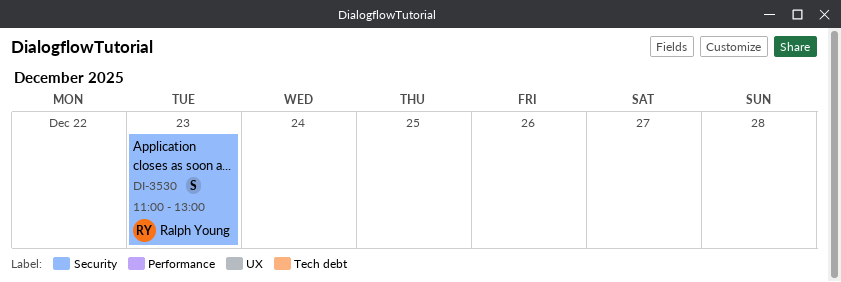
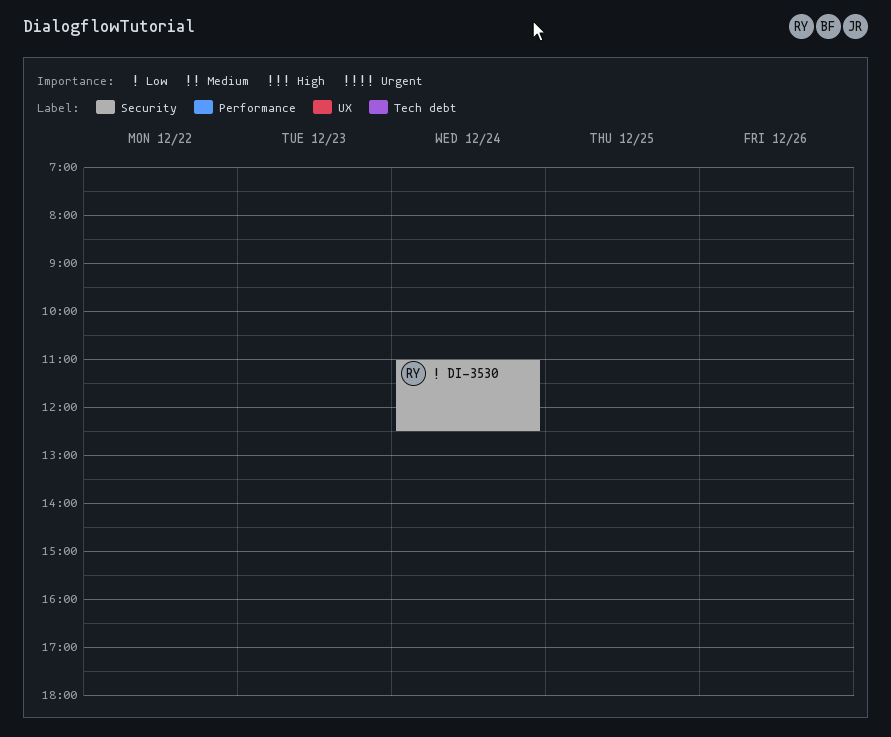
DI-3530, day: Dec 23 -> Dec 24
DI-3530, ends: 13:00 -> 12:30

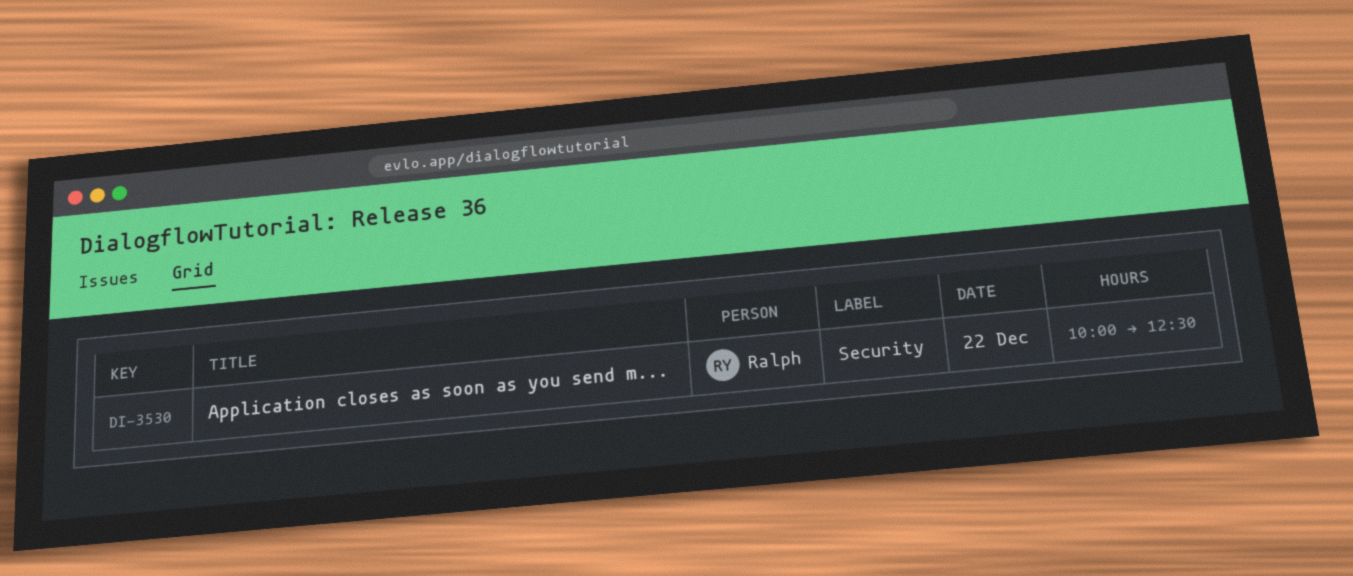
DI-3530, day: Dec 24 -> Dec 22
DI-3530, begins: 11:00 -> 10:00

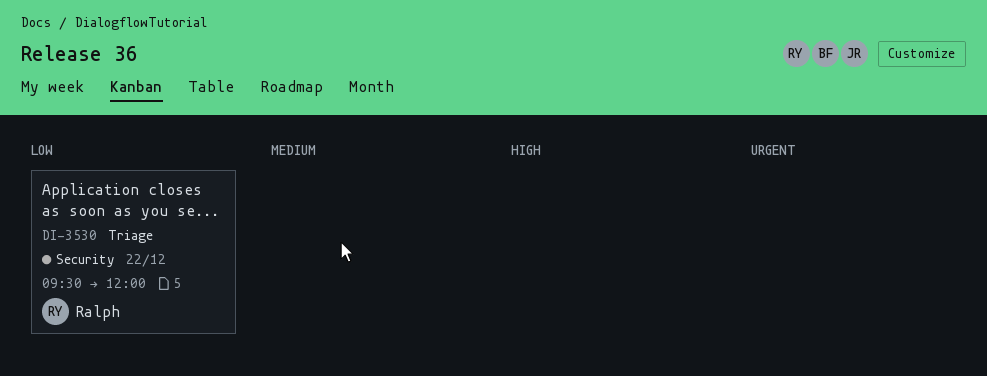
DI-3530, begins: 10:00 -> 09:30
DI-3530, ends: 12:30 -> 12:00

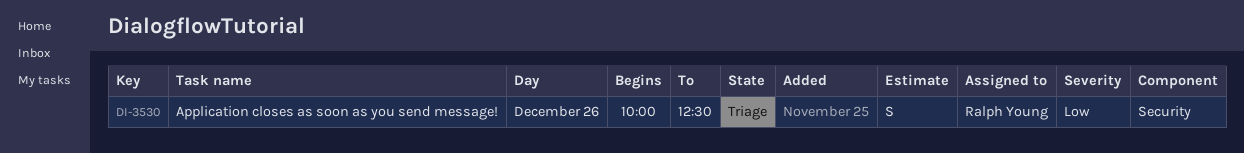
DI-3530, day: Dec 22 -> Dec 26
DI-3530, begins: 09:30 -> 10:00
DI-3530, ends: 12:00 -> 12:30

